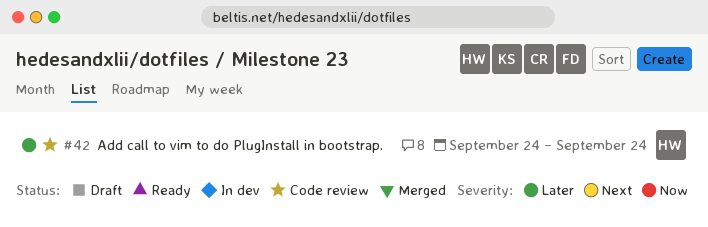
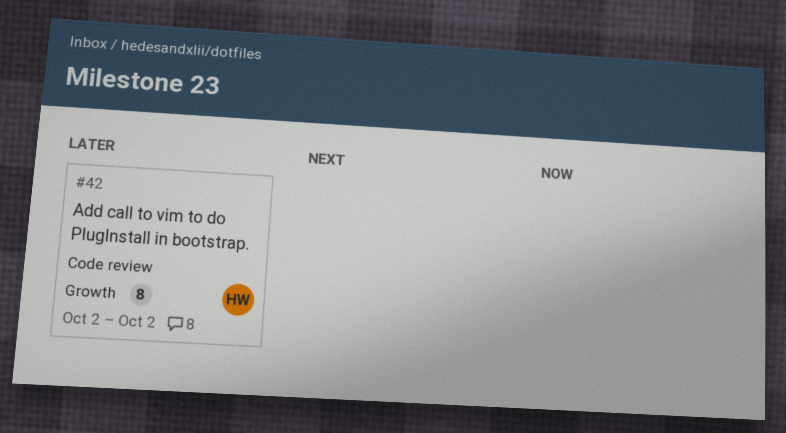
#42, start: Sep 24 -> Oct 2
#42, due: Sep 24 -> Oct 2

